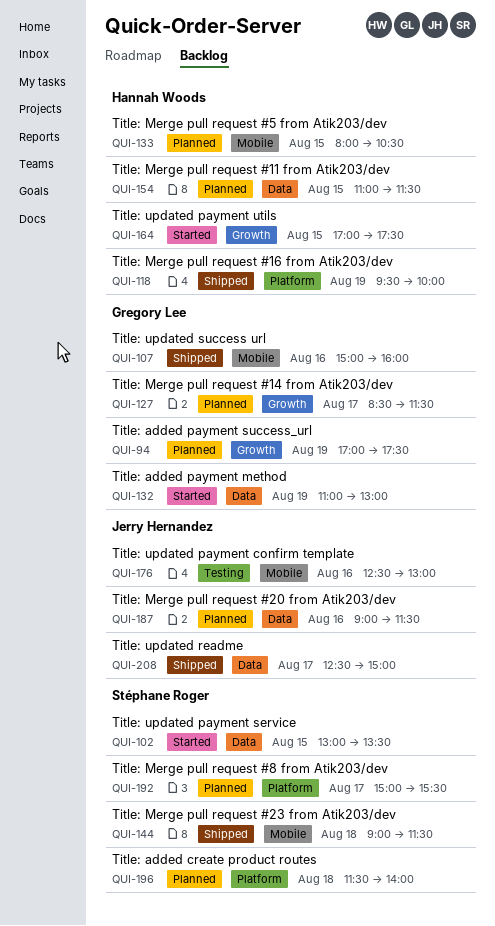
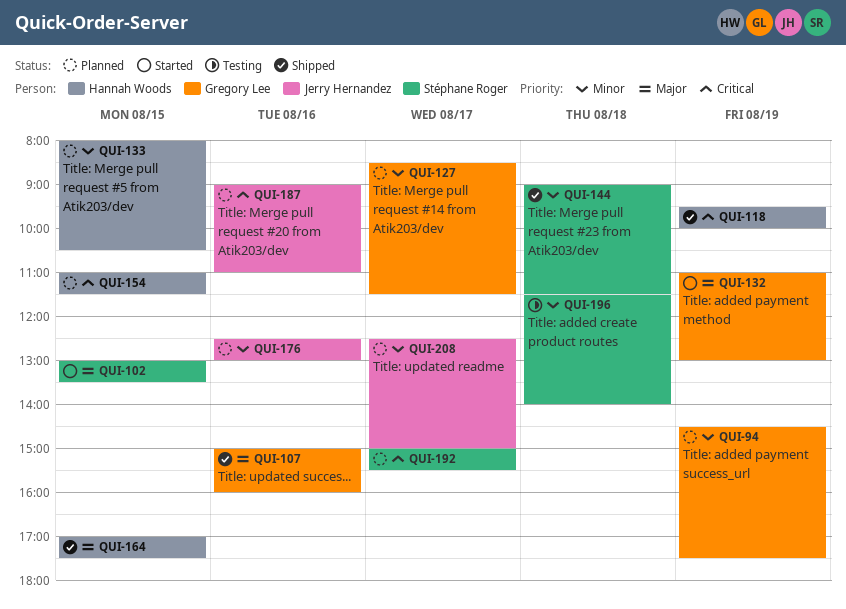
QUI-94, begins: 17:00 -> 14:30
QUI-164, status: Started -> Shipped
QUI-176, status: Testing -> Planned
QUI-187, ends: 11:30 -> 11:00
QUI-196, status: Planned -> Testing
QUI-208, status: Shipped -> Planned

